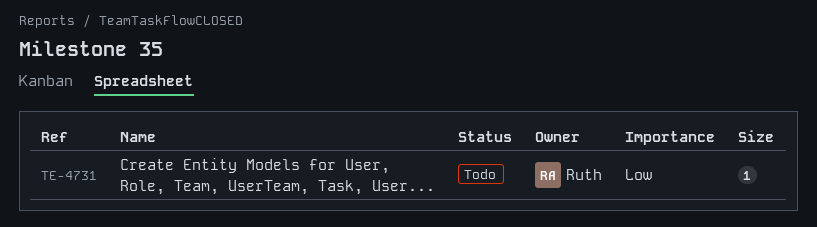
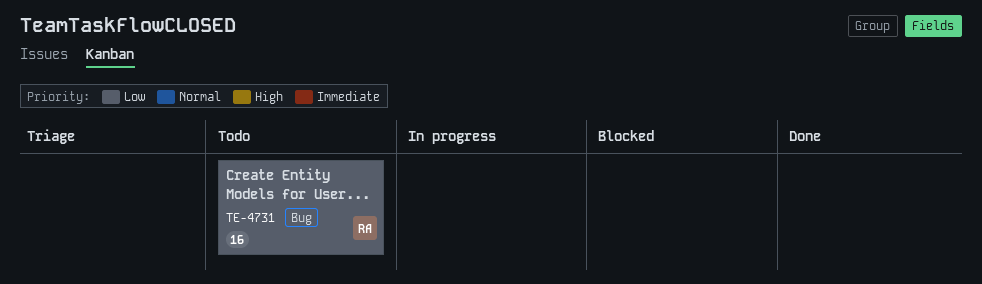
TE-4731, estimate: 1 -> 16

